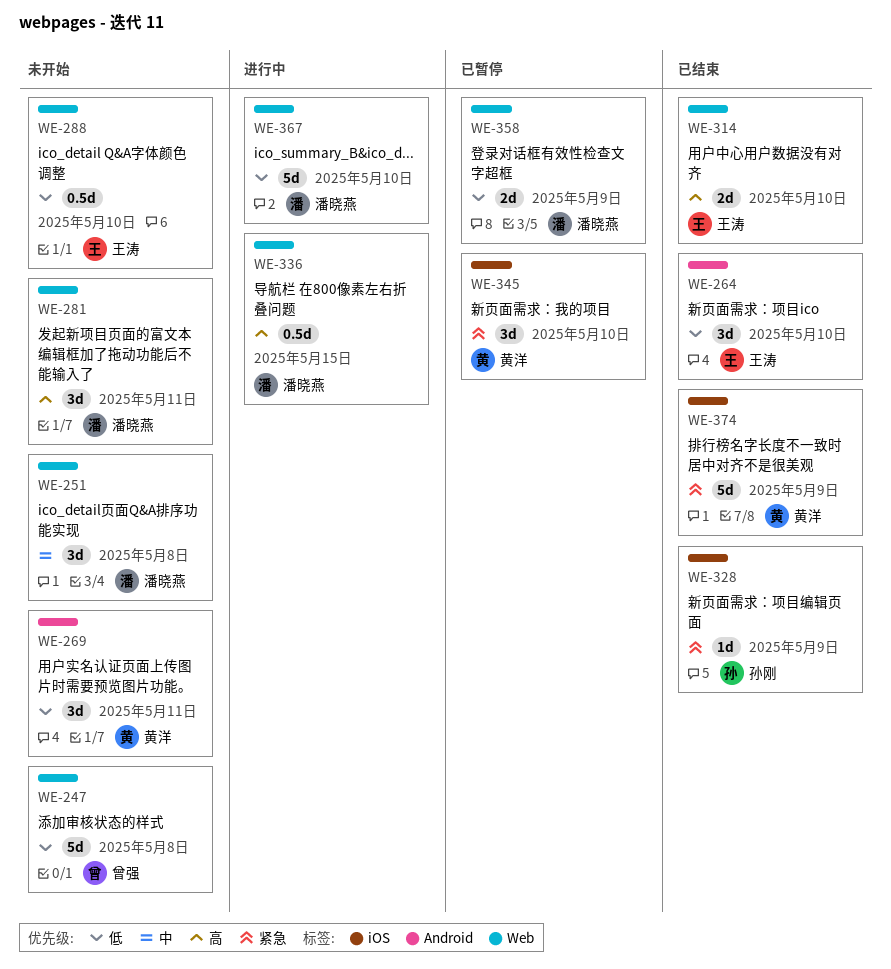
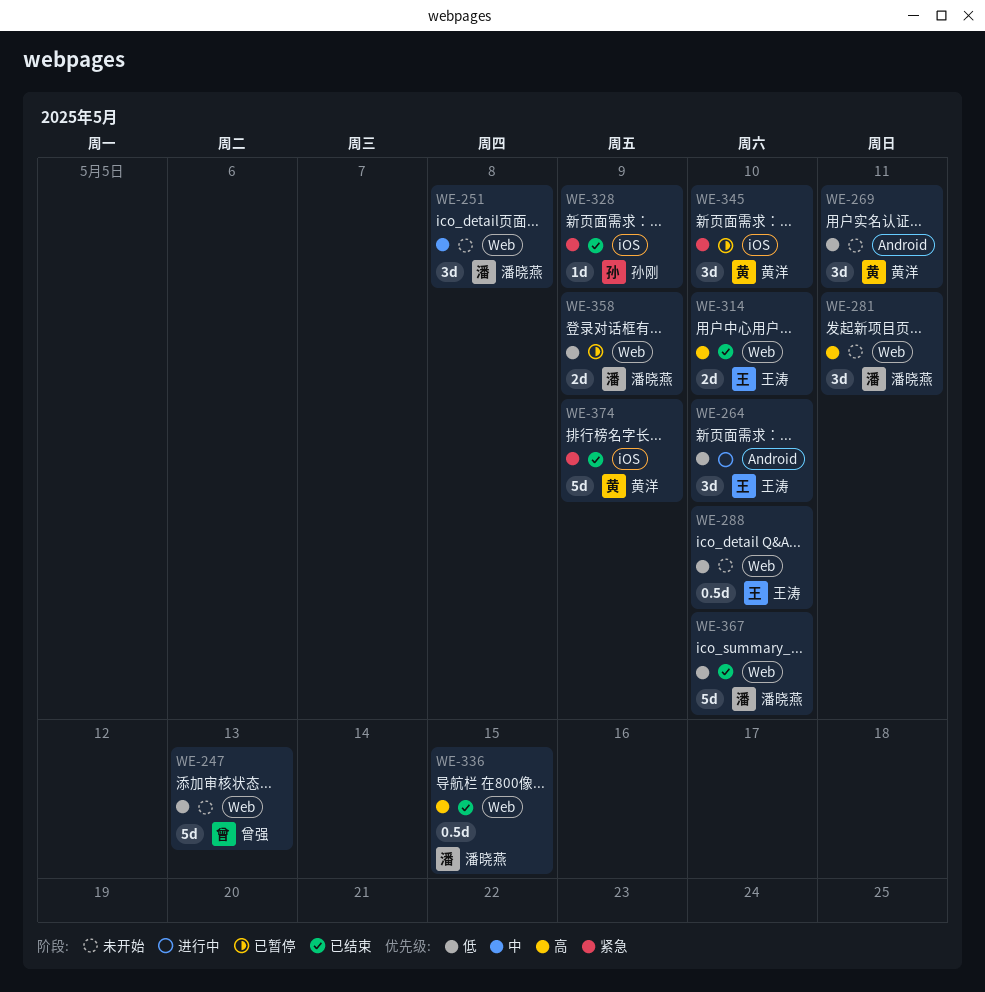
WE-247, due: May 8 -> May 13
WE-264, status: 已结束 -> 进行中
WE-336, status: 进行中 -> 已结束
WE-367, status: 进行中 -> 已结束

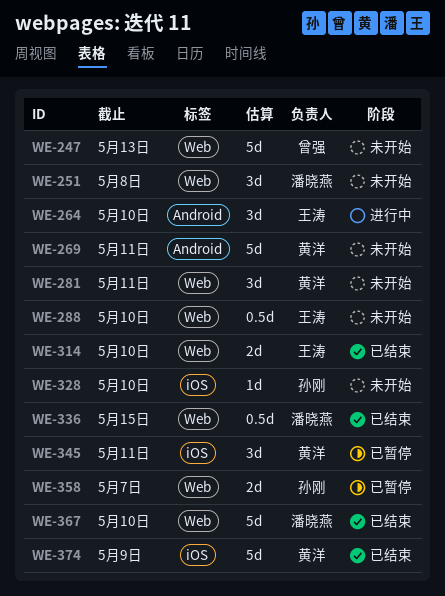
WE-269, estimate: 3d -> 5d
WE-281, owner: 潘晓燕 -> 黄洋
WE-328, status: 已结束 -> 未开始
WE-328, due: May 9 -> May 10
WE-345, due: May 10 -> May 11
WE-358, owner: 潘晓燕 -> 孙刚
WE-358, due: May 9 -> May 7

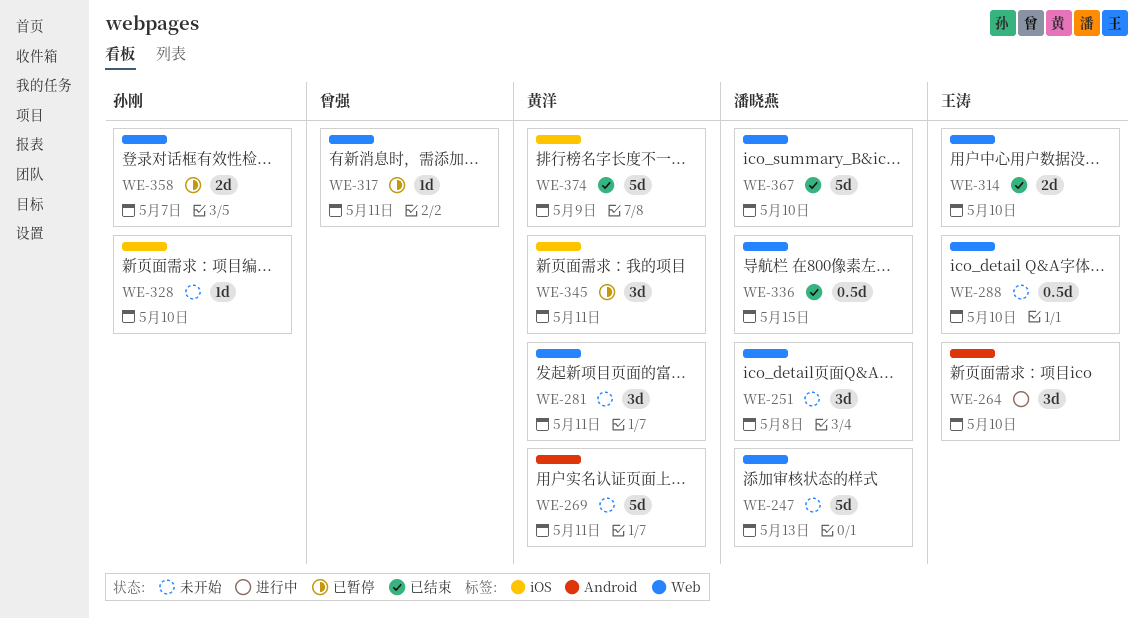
WE-247, owner: 曾强 -> 潘晓燕
WE-317: none -> present

